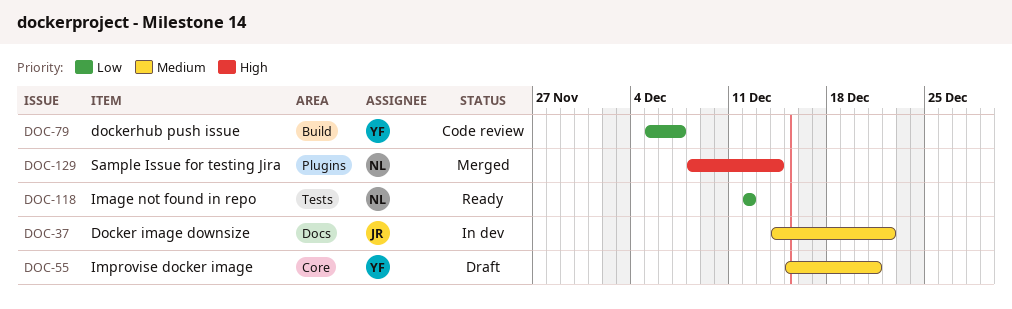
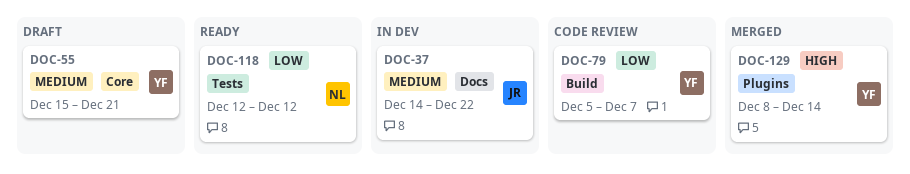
DOC-129, owner: NL -> YF

